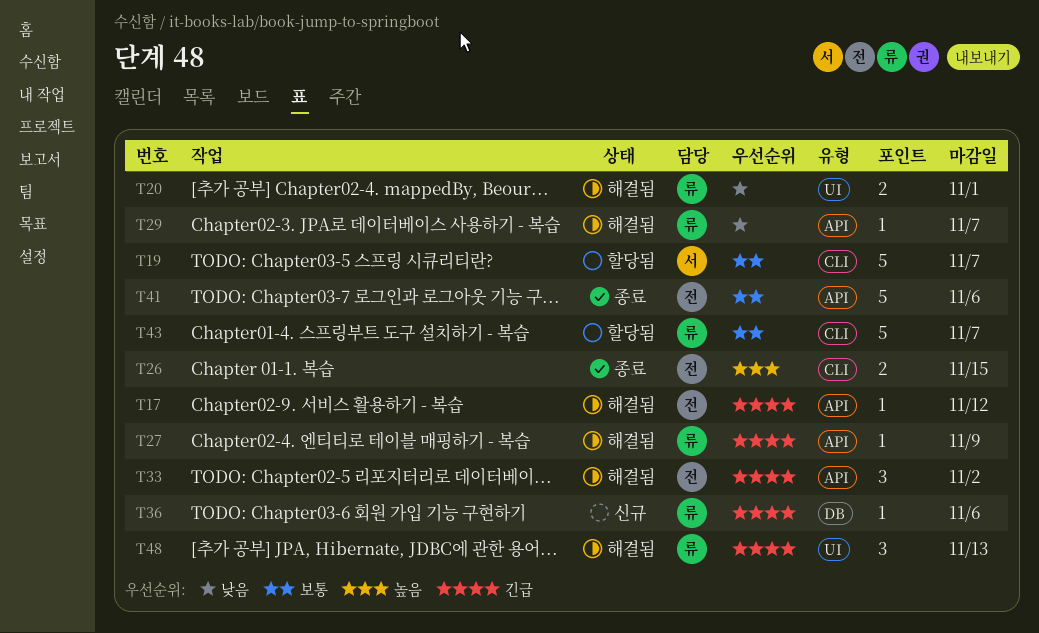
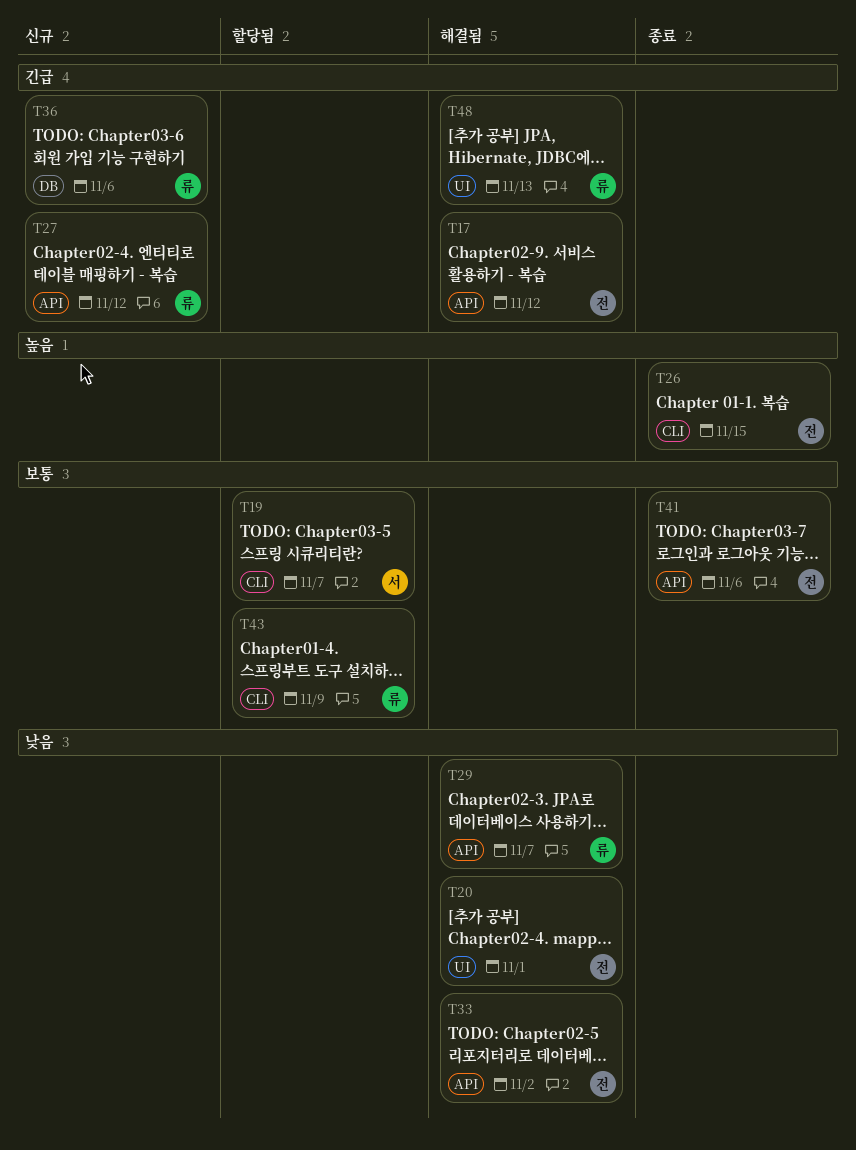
T20, owner: 류 -> 전
T27, status: 해결됨 -> 신규
T27, due: Nov 9 -> Nov 12
T33, priority: 긴급 -> 낮음
T43, due: Nov 7 -> Nov 9

